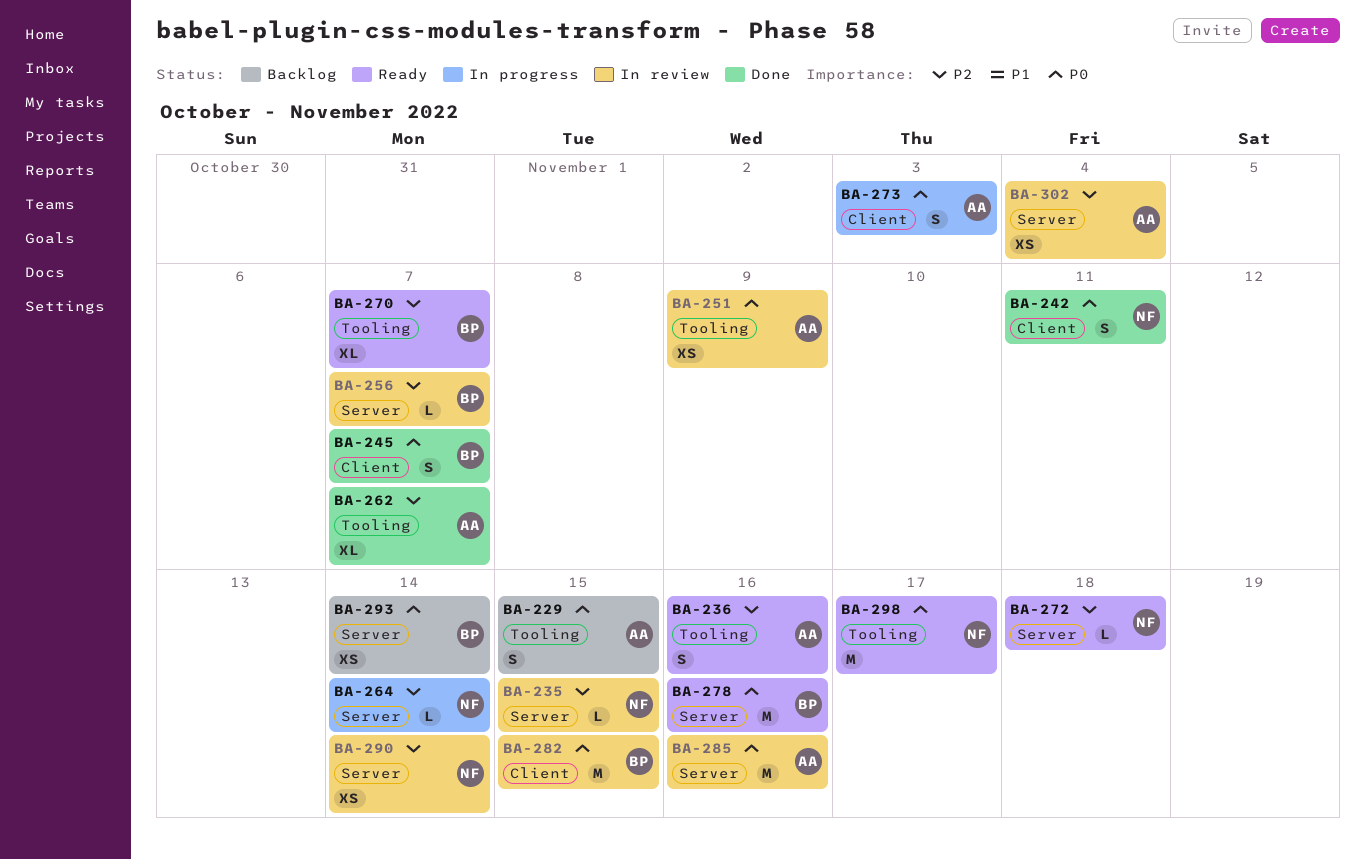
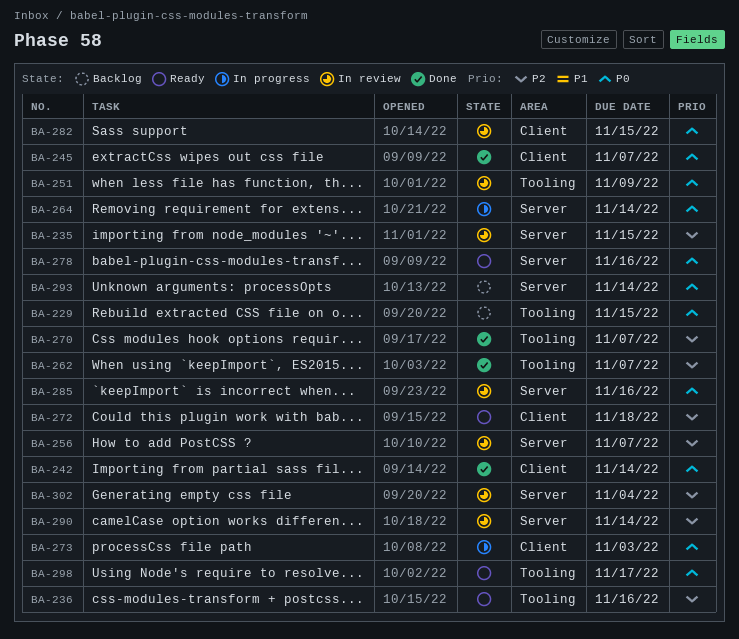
BA-242, due: Nov 11 -> Nov 14
BA-264, priority: P2 -> P0
BA-270, status: Ready -> Done
BA-272, label: Server -> Client

